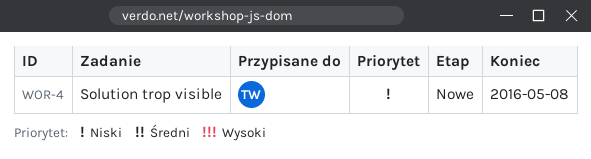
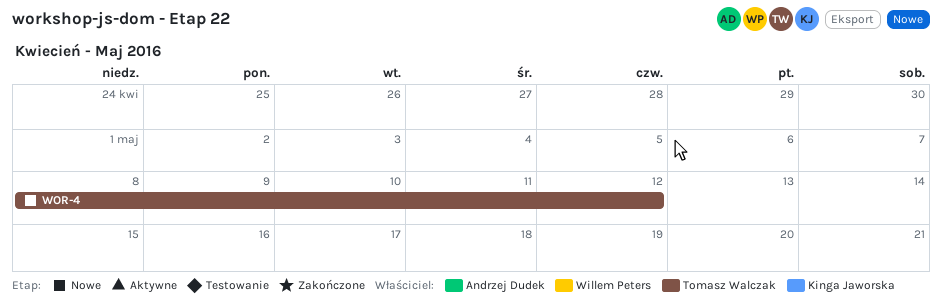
WOR-4, due: May 8 -> May 12

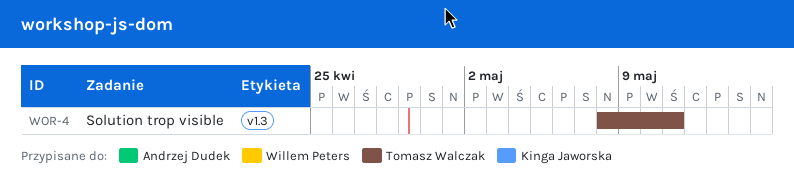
WOR-4, due: May 12 -> May 11

